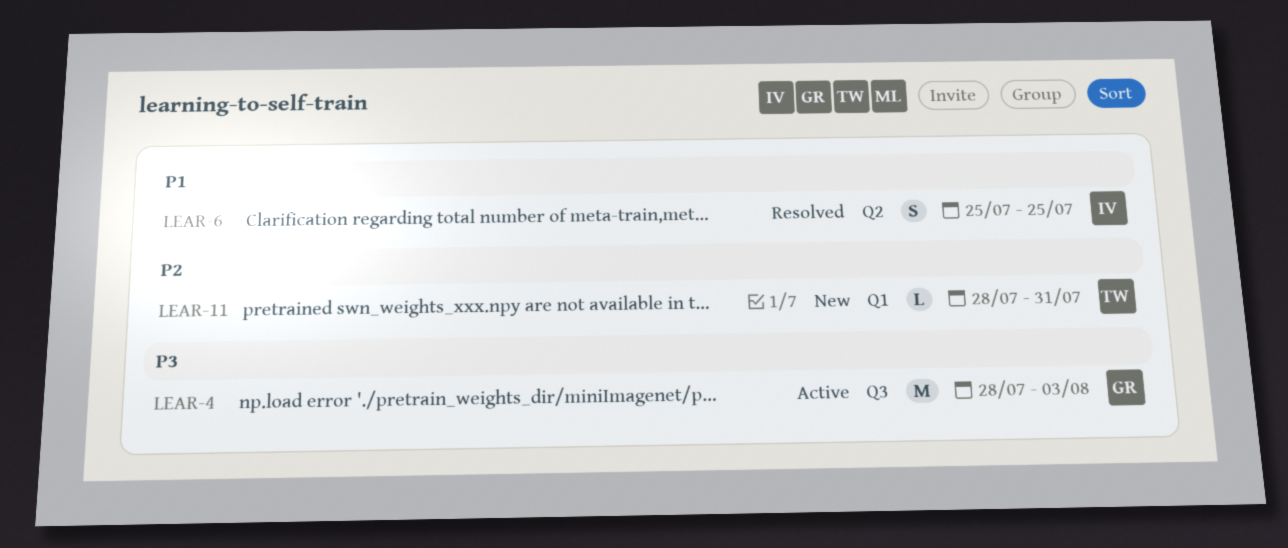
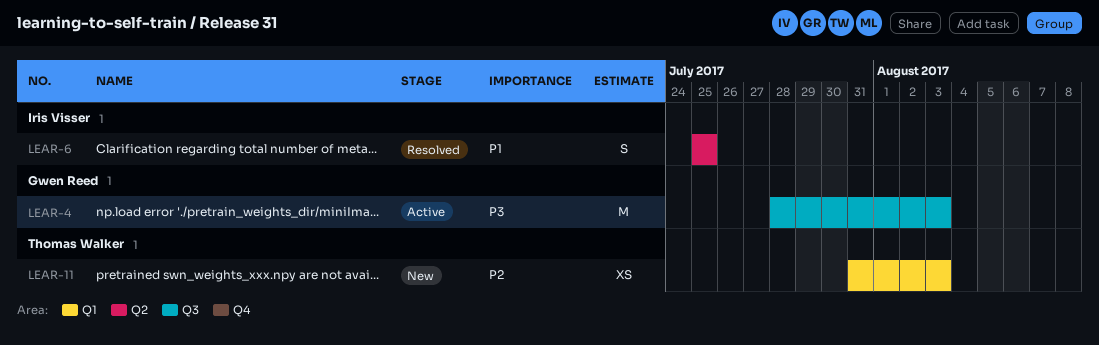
LEAR-11, estimate: L -> XS
LEAR-11, start: Jul 28 -> Jul 31
LEAR-11, due: Jul 31 -> Aug 3

